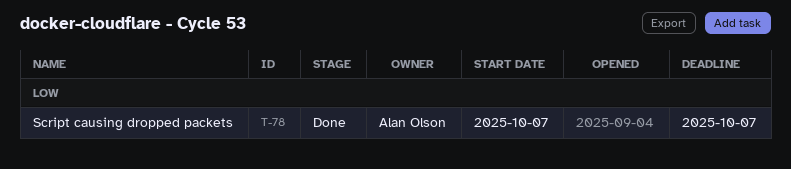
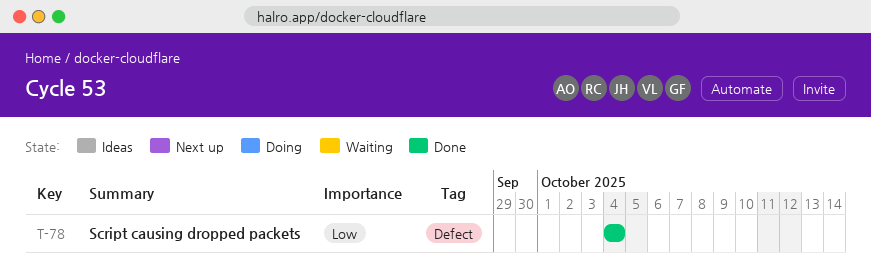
T-78, start: Oct 7 -> Oct 4
T-78, due: Oct 7 -> Oct 4

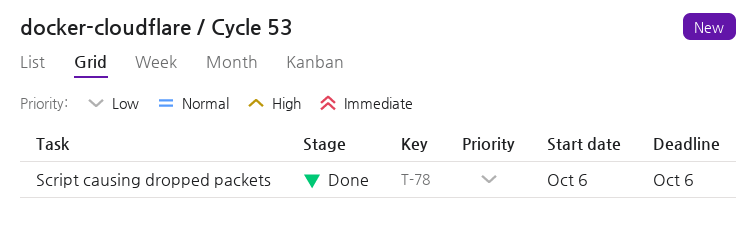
T-78, start: Oct 4 -> Oct 6
T-78, due: Oct 4 -> Oct 6

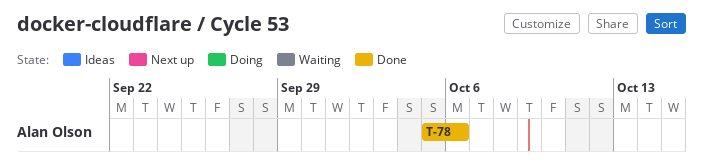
T-78, start: Oct 6 -> Oct 5

